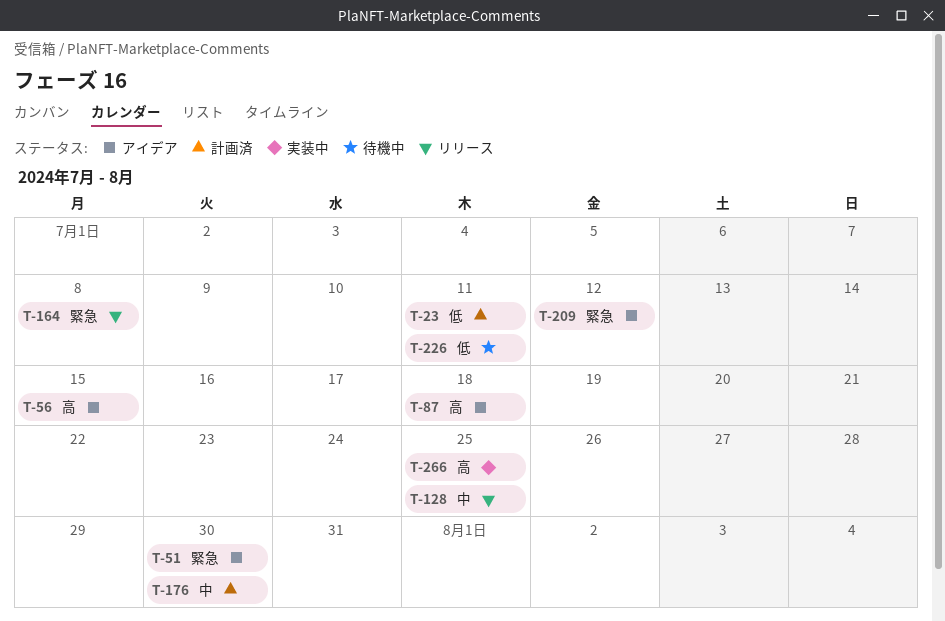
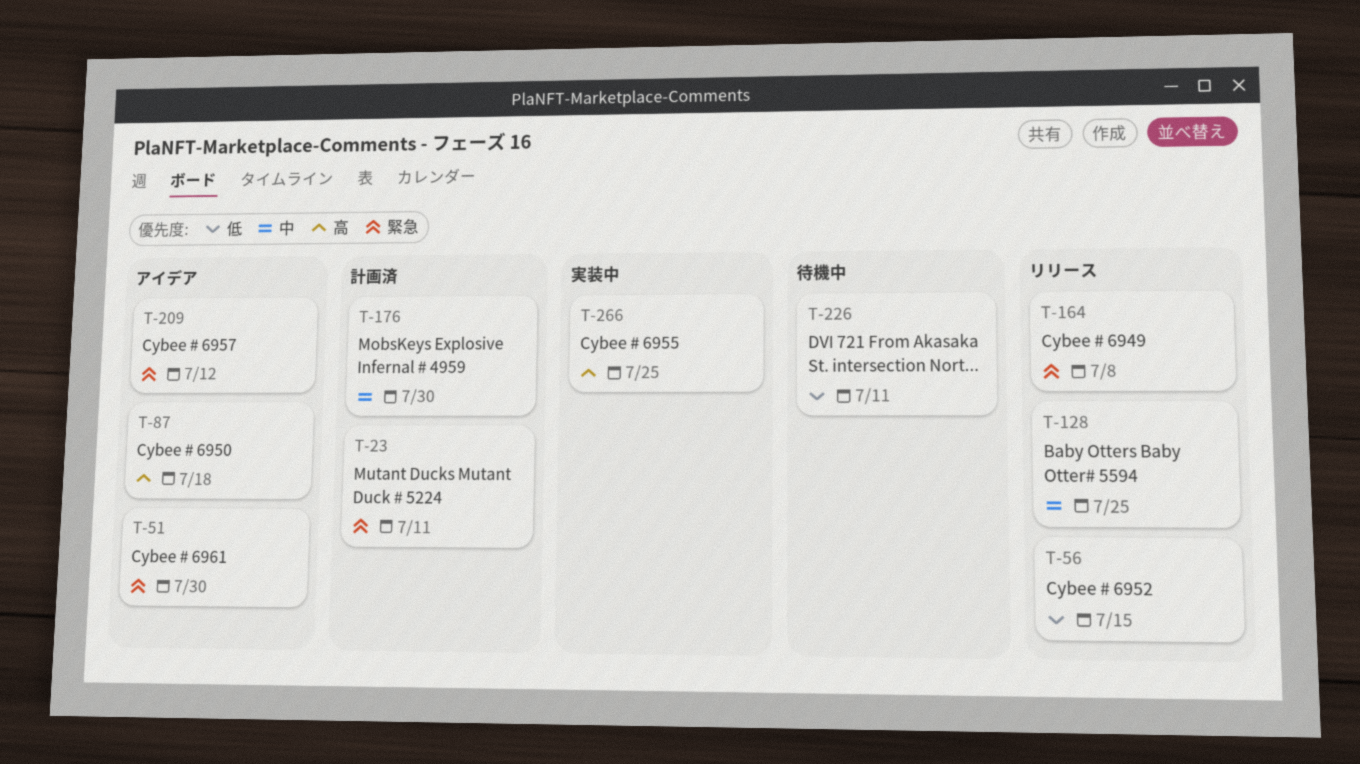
T-23, priority: 低 -> 緊急
T-56, status: アイデア -> リリース
T-56, priority: 高 -> 低

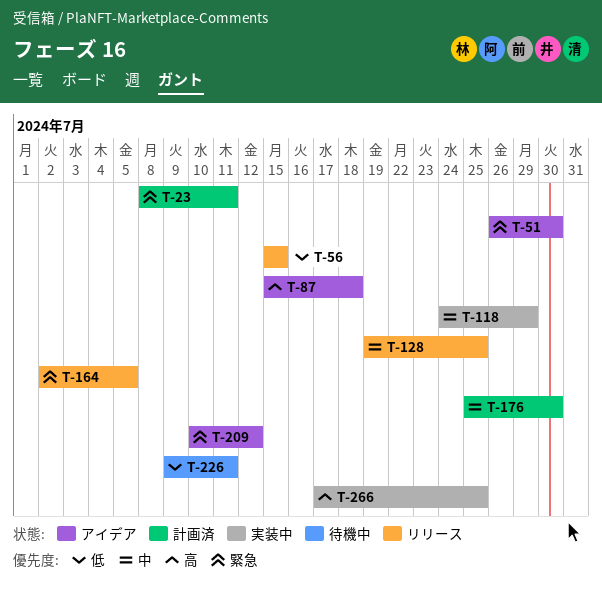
T-118: none -> present
T-164, due: Jul 8 -> Jul 5

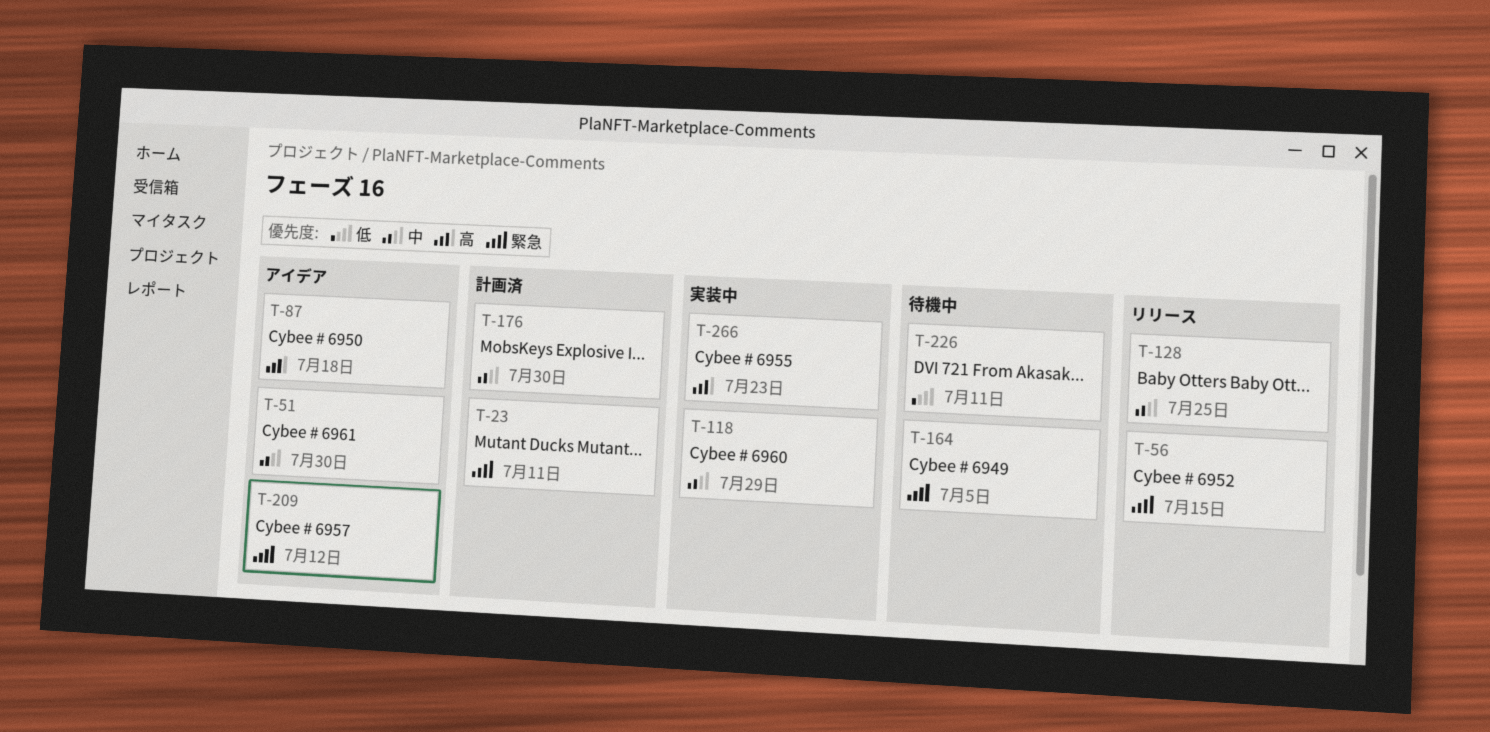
T-51, priority: 緊急 -> 中
T-56, priority: 低 -> 緊急
T-164, status: リリース -> 待機中
T-266, due: Jul 25 -> Jul 23

